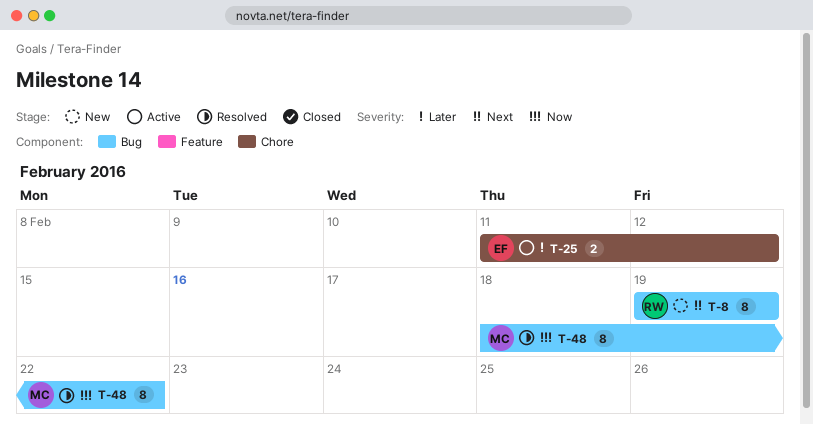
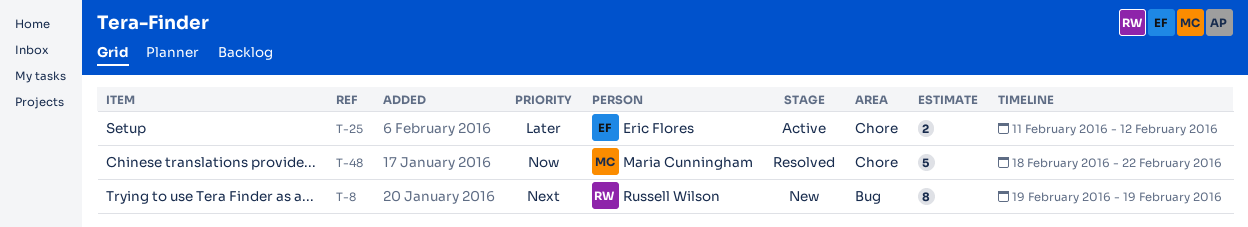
T-48, label: Bug -> Chore
T-48, estimate: 8 -> 5

